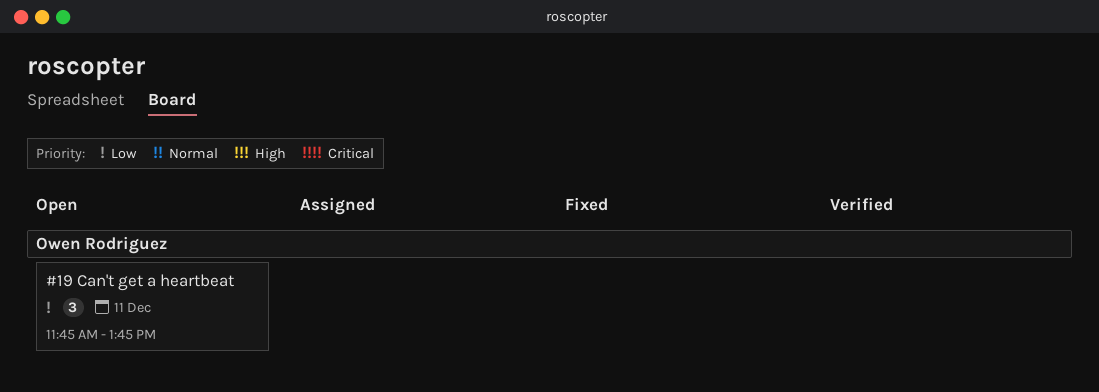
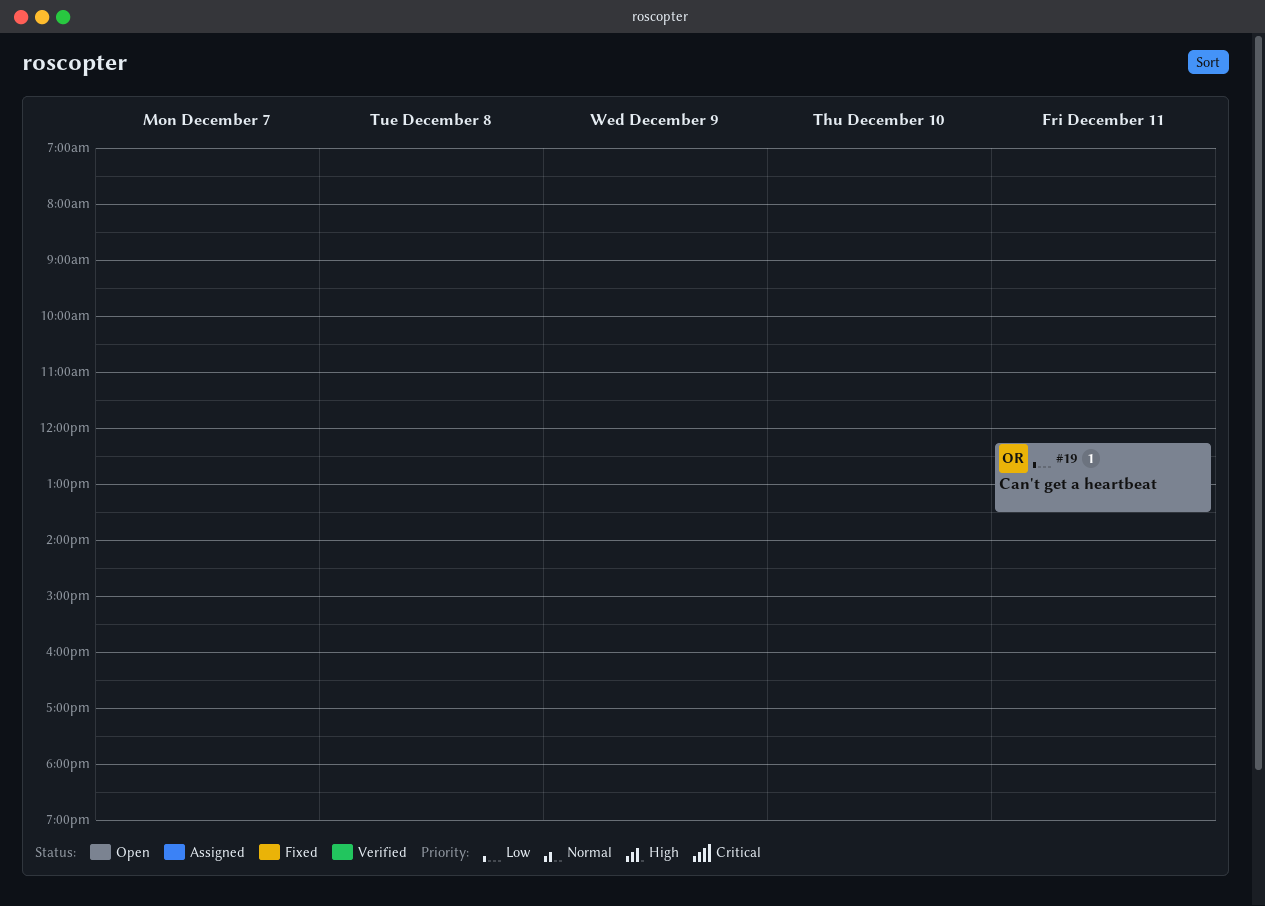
#19, estimate: 3 -> 1
#19, begins: 11:45 -> 12:15
#19, ends: 13:45 -> 13:30

